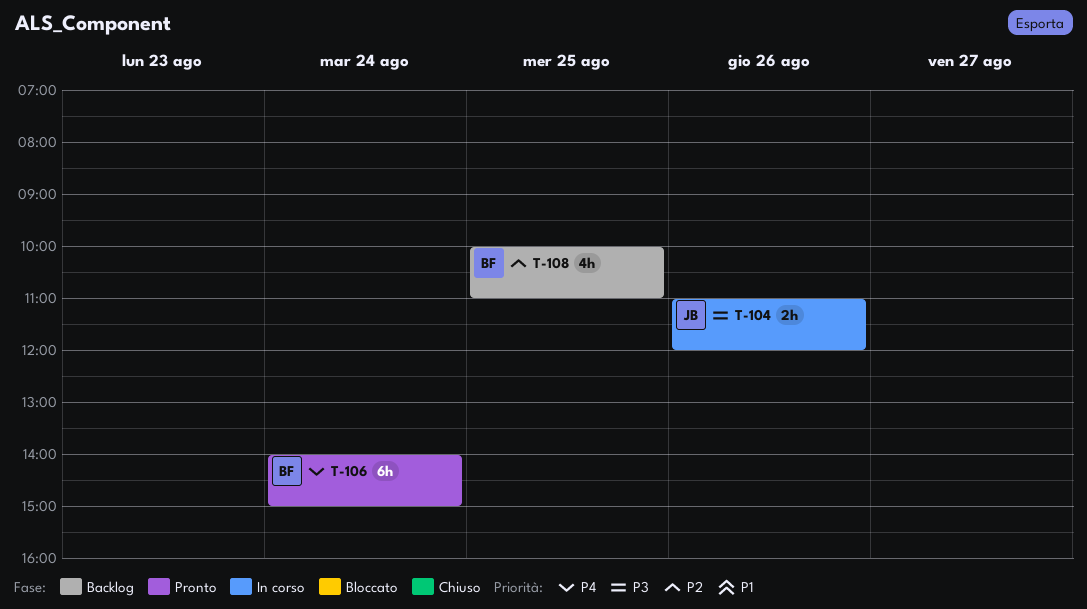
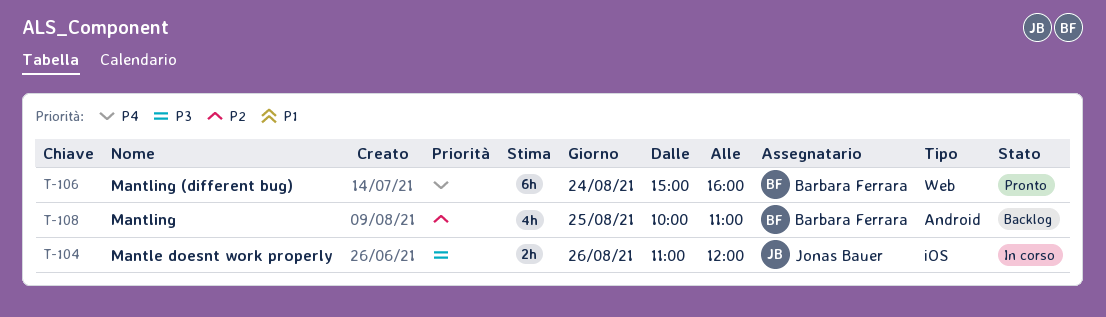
T-106, begins: 14:00 -> 15:00
T-106, ends: 15:00 -> 16:00

